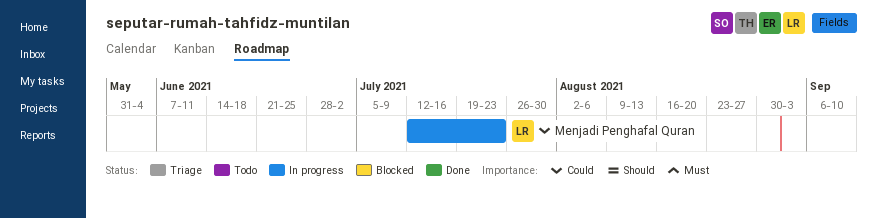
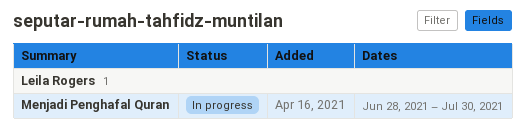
Menjadi Penghafal Quran, start: Jul 12 -> Jun 28
Menjadi Penghafal Quran, due: Jul 23 -> Jul 30

